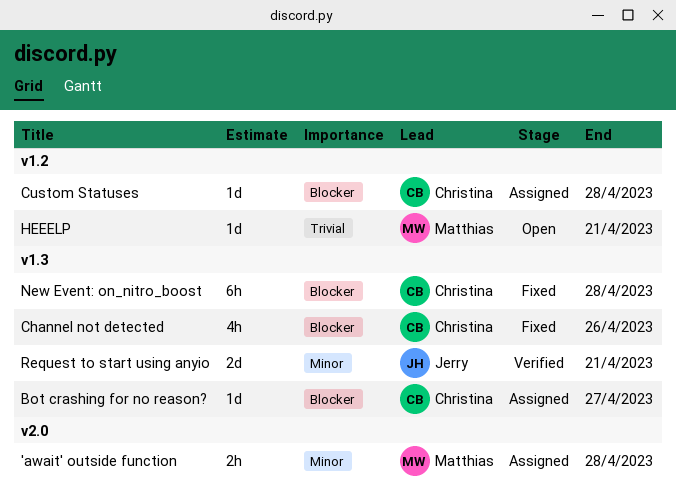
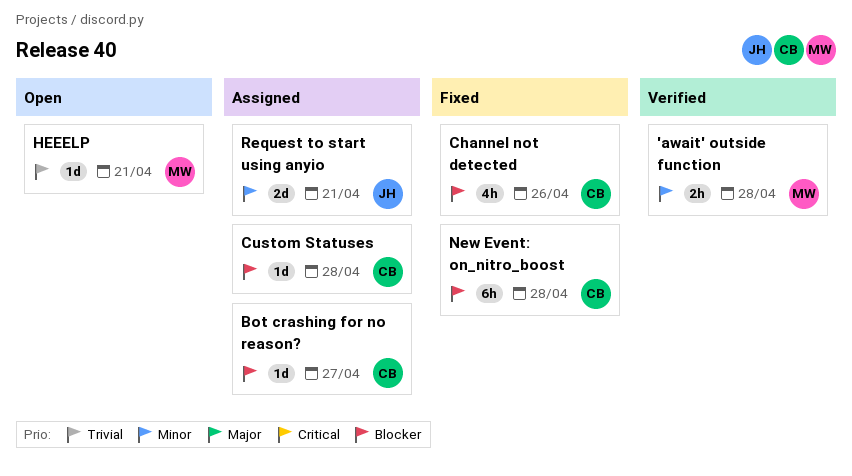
'await' outside function, status: Assigned -> Verified
Request to start using anyio, status: Verified -> Assigned

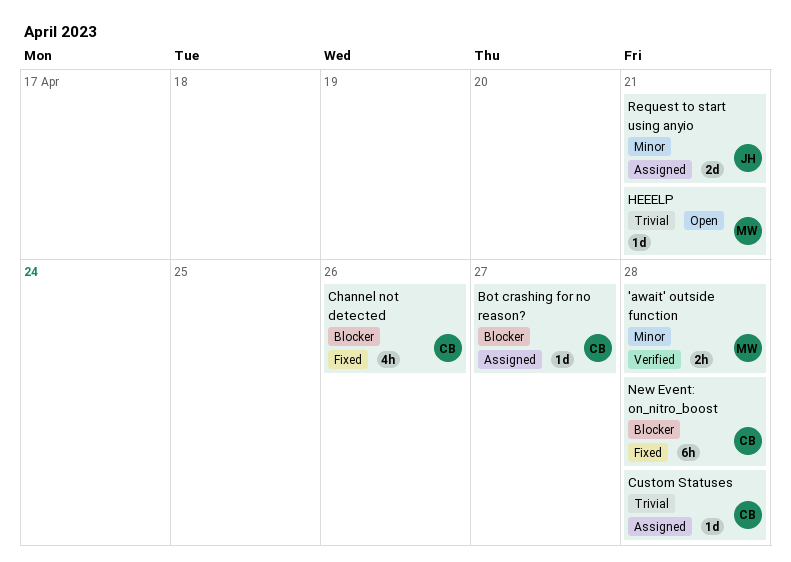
Custom Statuses, priority: Blocker -> Trivial

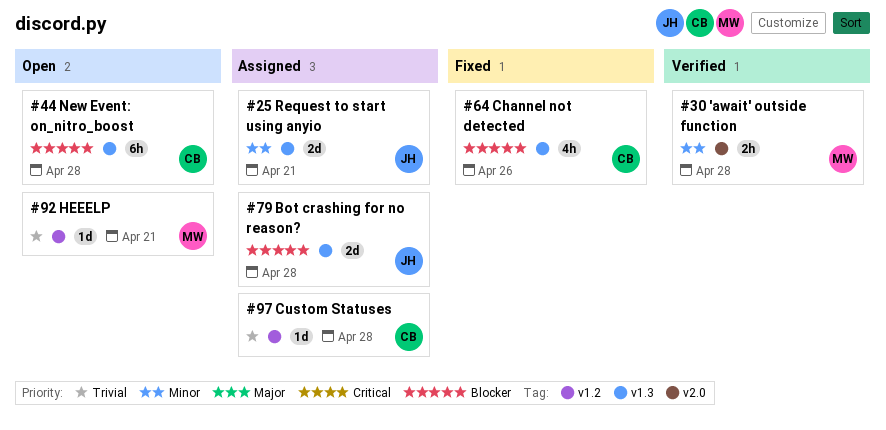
Bot crashing for no reason?, owner: CB -> JH
Bot crashing for no reason?, estimate: 1d -> 2d
Bot crashing for no reason?, due: Apr 27 -> Apr 28
New Event: on_nitro_boost, status: Fixed -> Open

